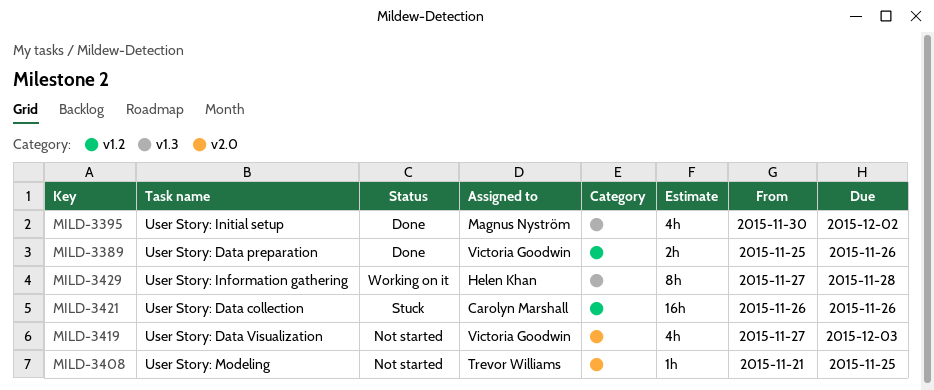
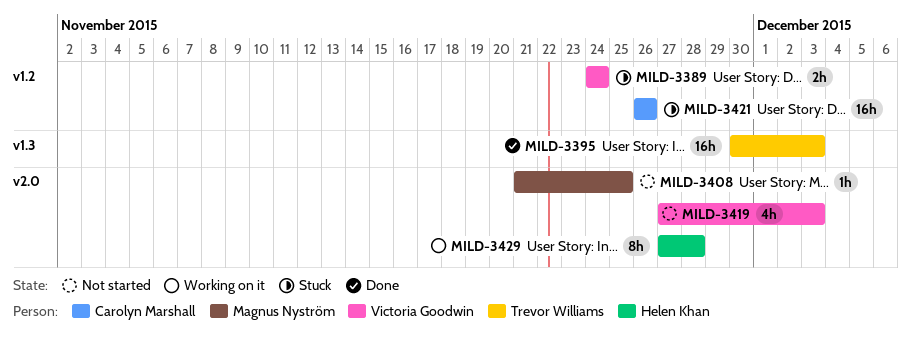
MILD-3389, status: Done -> Stuck
MILD-3389, start: Nov 25 -> Nov 24
MILD-3389, due: Nov 26 -> Nov 24
MILD-3395, owner: Magnus Nyström -> Trevor Williams
MILD-3395, estimate: 4h -> 16h
MILD-3395, due: Dec 2 -> Dec 3
MILD-3408, owner: Trevor Williams -> Magnus Nyström
MILD-3429, label: v1.3 -> v2.0

